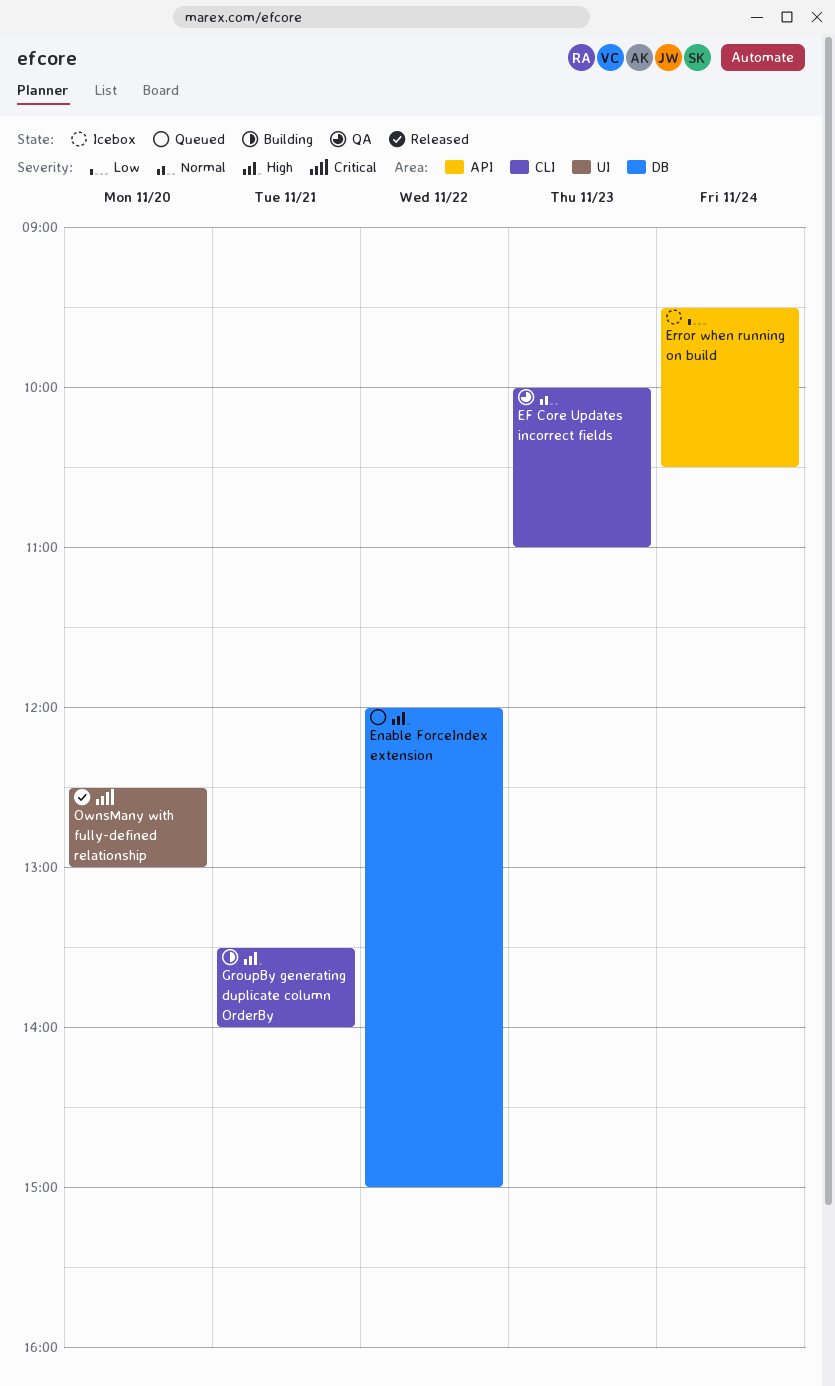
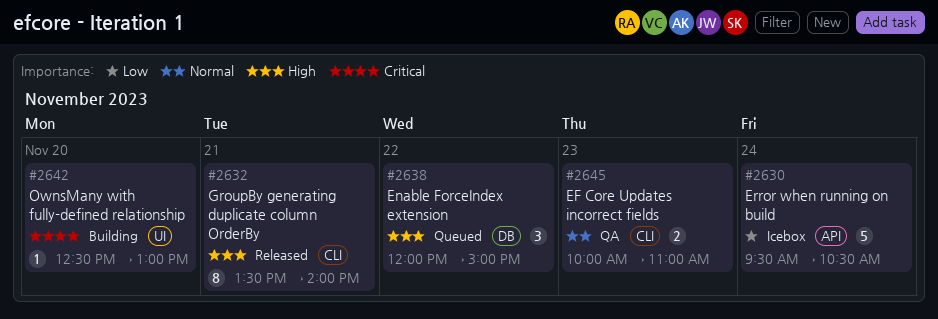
GroupBy generating duplicate column OrderBy, status: Building -> Released
OwnsMany with fully-defined relationship, status: Released -> Building

